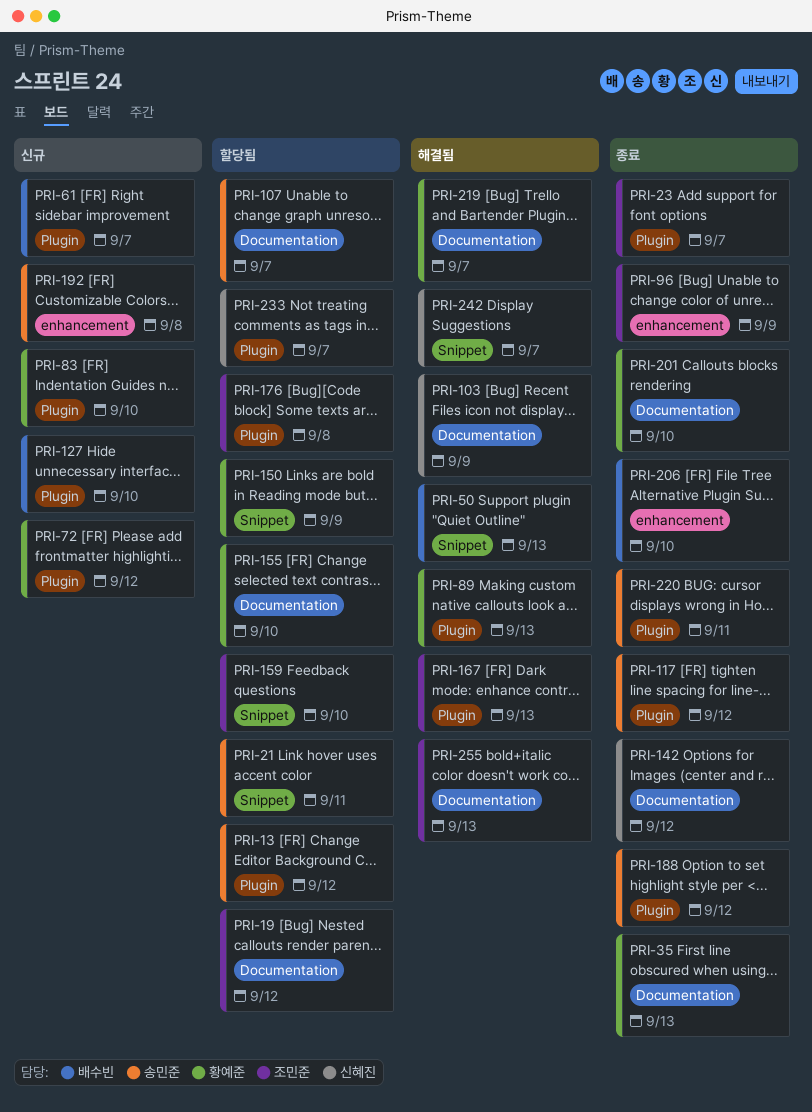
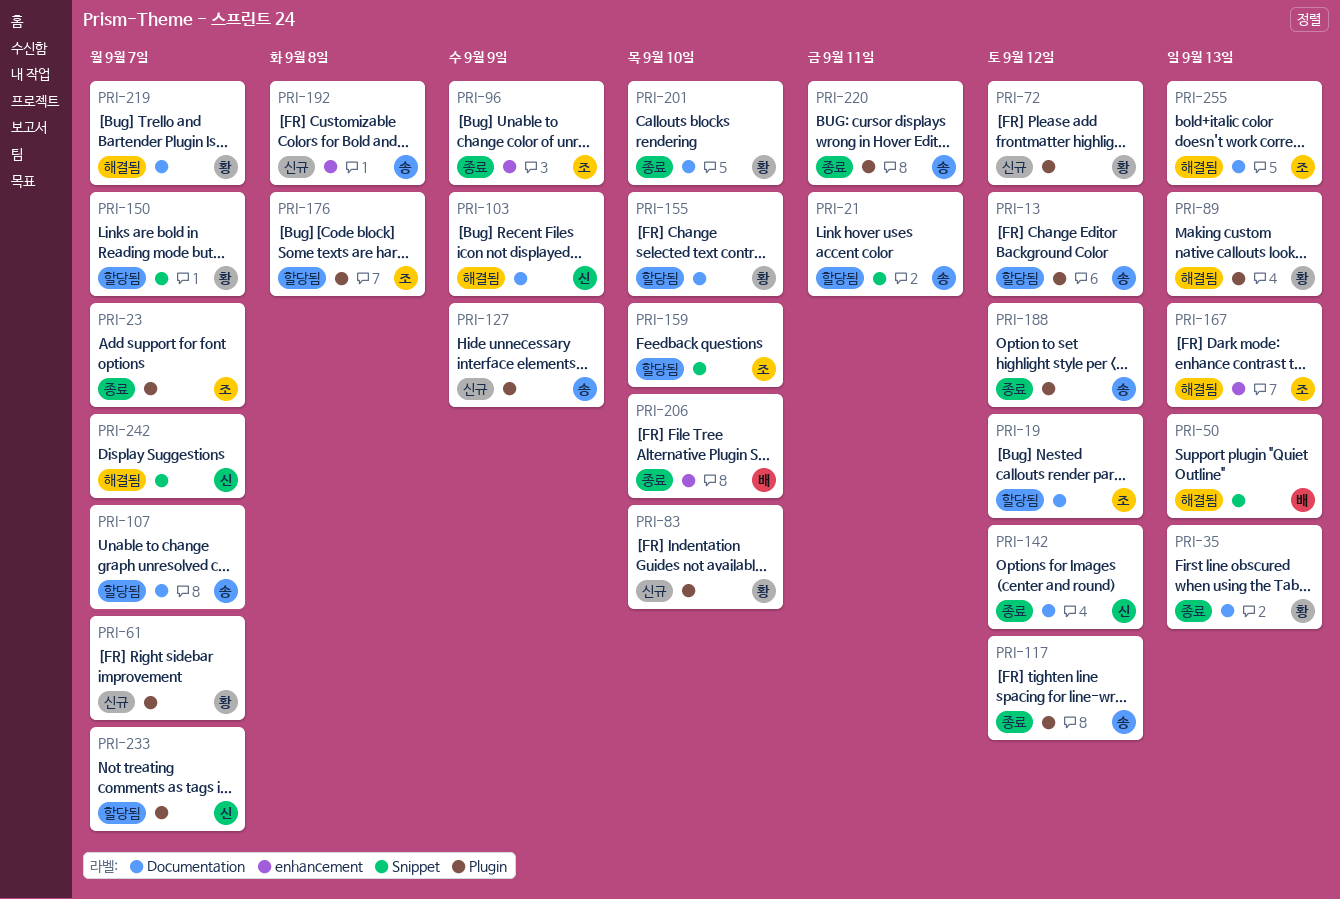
PRI-61, owner: 배수빈 -> 황예준
PRI-127, owner: 배수빈 -> 송민준
PRI-127, due: Sep 10 -> Sep 9
PRI-150, due: Sep 9 -> Sep 7
PRI-167, label: Plugin -> enhancement

